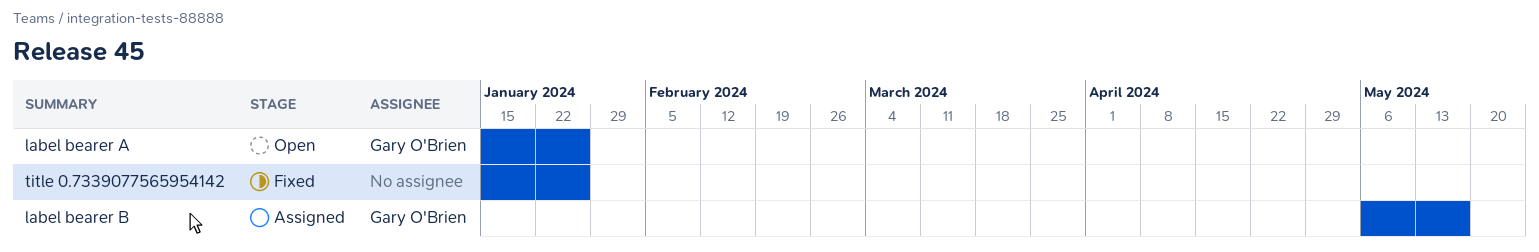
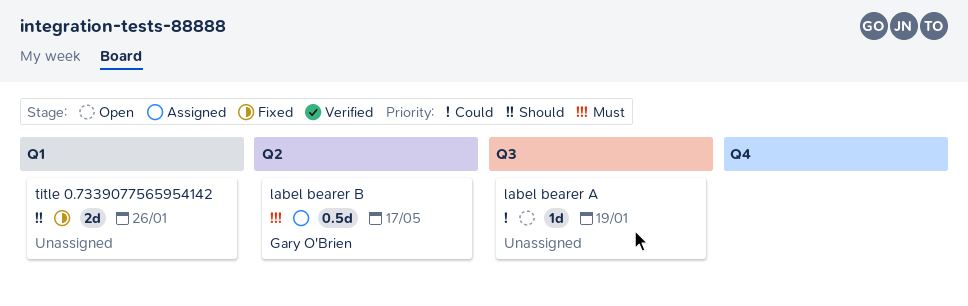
label bearer A, owner: Gary O'Brien -> none
label bearer A, due: Jan 26 -> Jan 19

